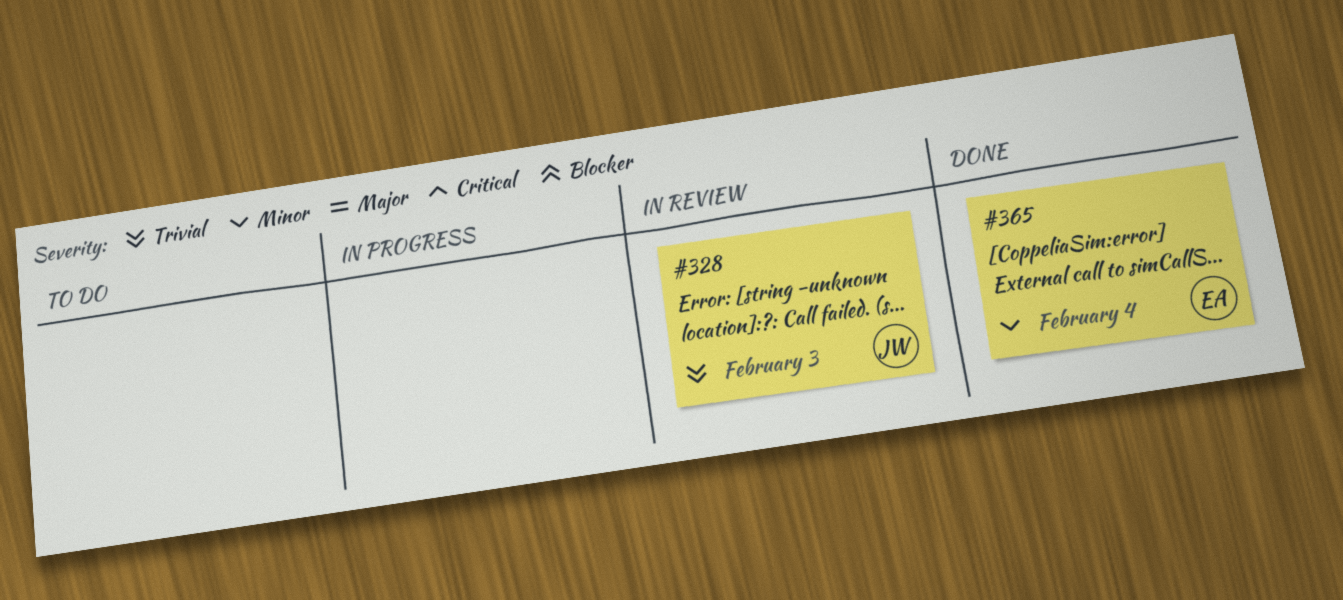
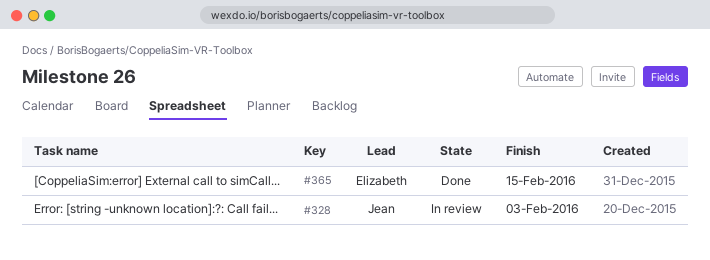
#365, due: Feb 4 -> Feb 15

